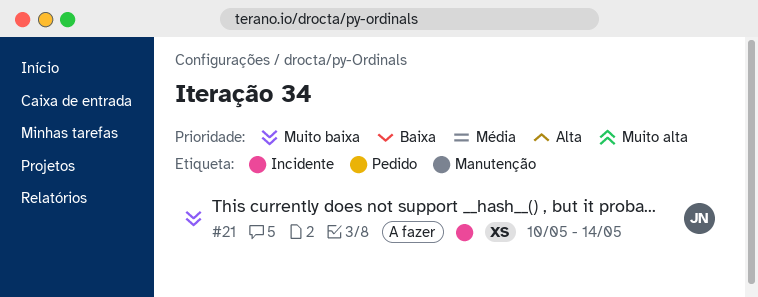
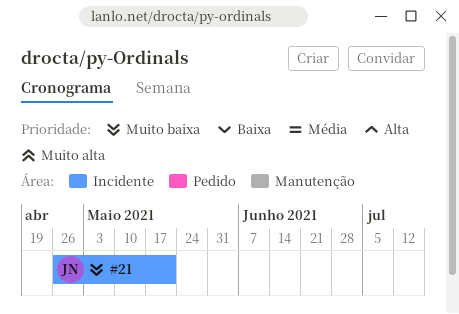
#21, start: May 10 -> Apr 26
#21, due: May 14 -> May 21

